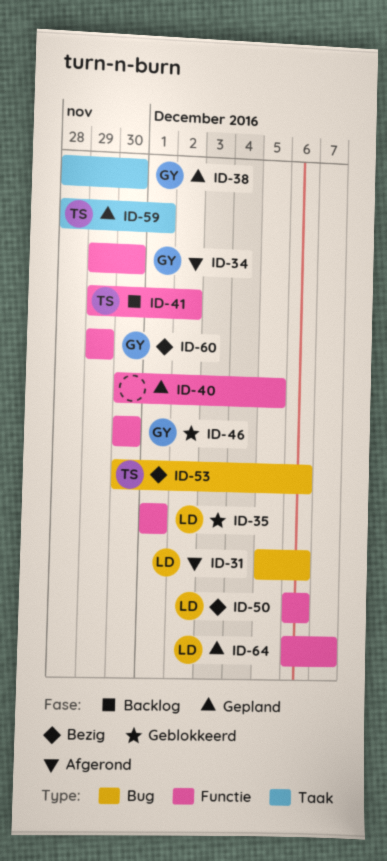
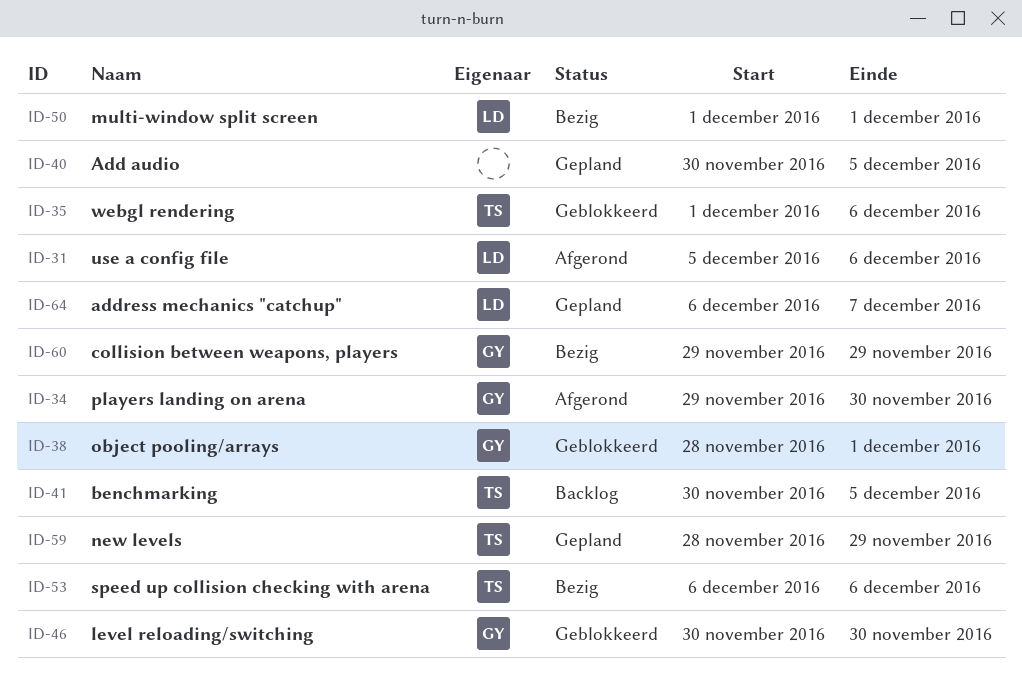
ID-35, owner: LD -> TS
ID-35, due: Dec 1 -> Dec 6
ID-38, status: Gepland -> Geblokkeerd
ID-38, due: Nov 30 -> Dec 1
ID-41, start: Nov 29 -> Nov 30
ID-41, due: Dec 2 -> Dec 5
ID-50, start: Dec 6 -> Dec 1
ID-50, due: Dec 6 -> Dec 1
ID-53, start: Nov 30 -> Dec 6
ID-59, due: Dec 1 -> Nov 29

